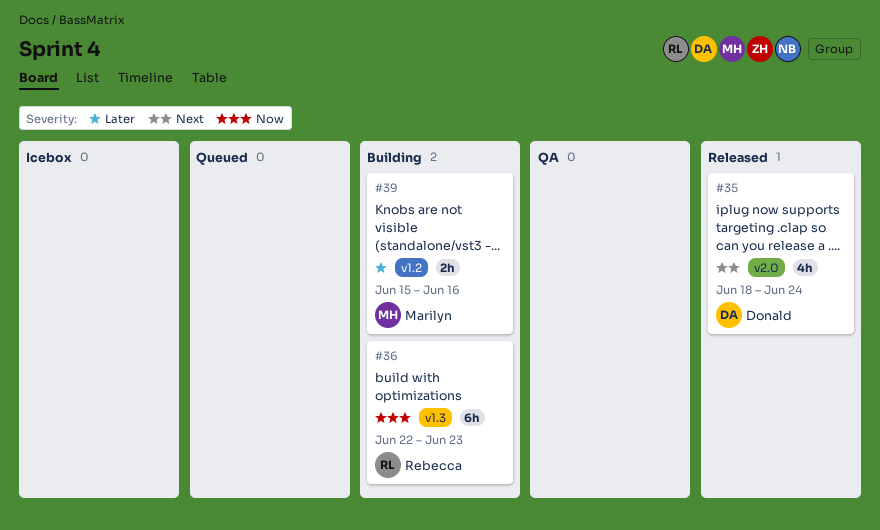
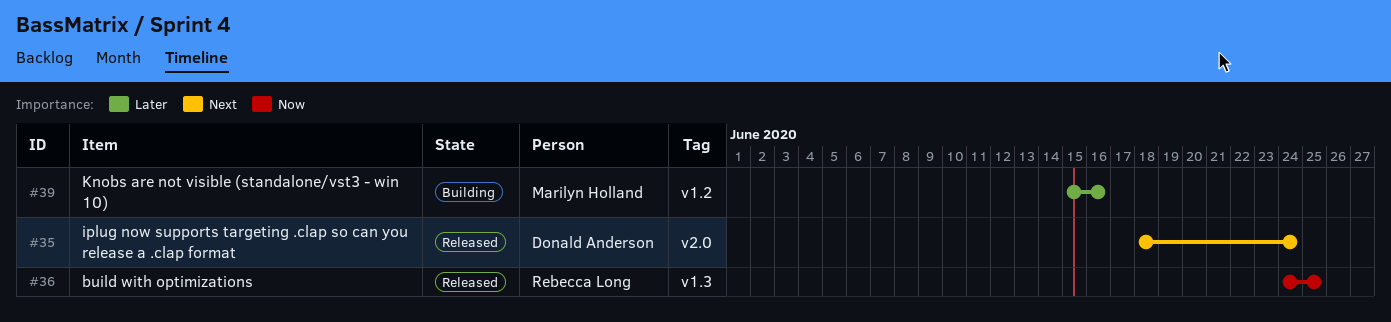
#36, status: Building -> Released
#36, start: Jun 22 -> Jun 24
#36, due: Jun 23 -> Jun 25

